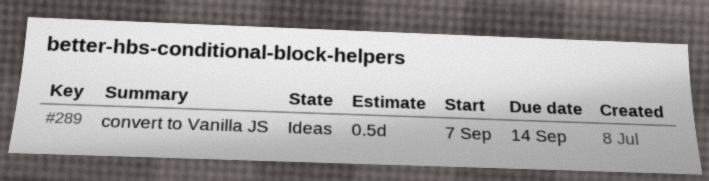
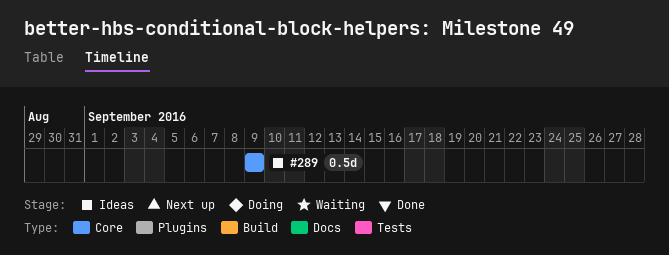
#289, start: Sep 7 -> Sep 9
#289, due: Sep 14 -> Sep 9

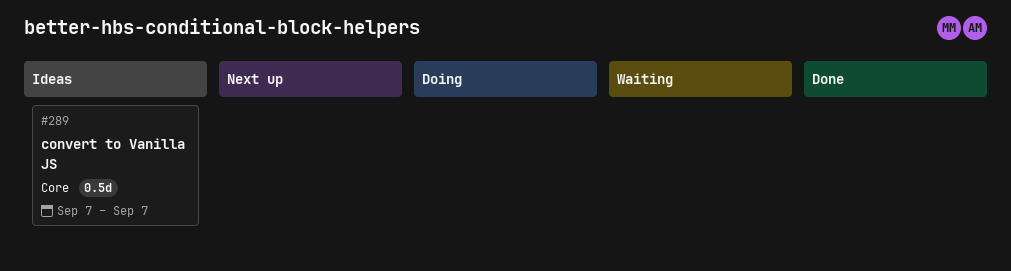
#289, start: Sep 9 -> Sep 7
#289, due: Sep 9 -> Sep 7

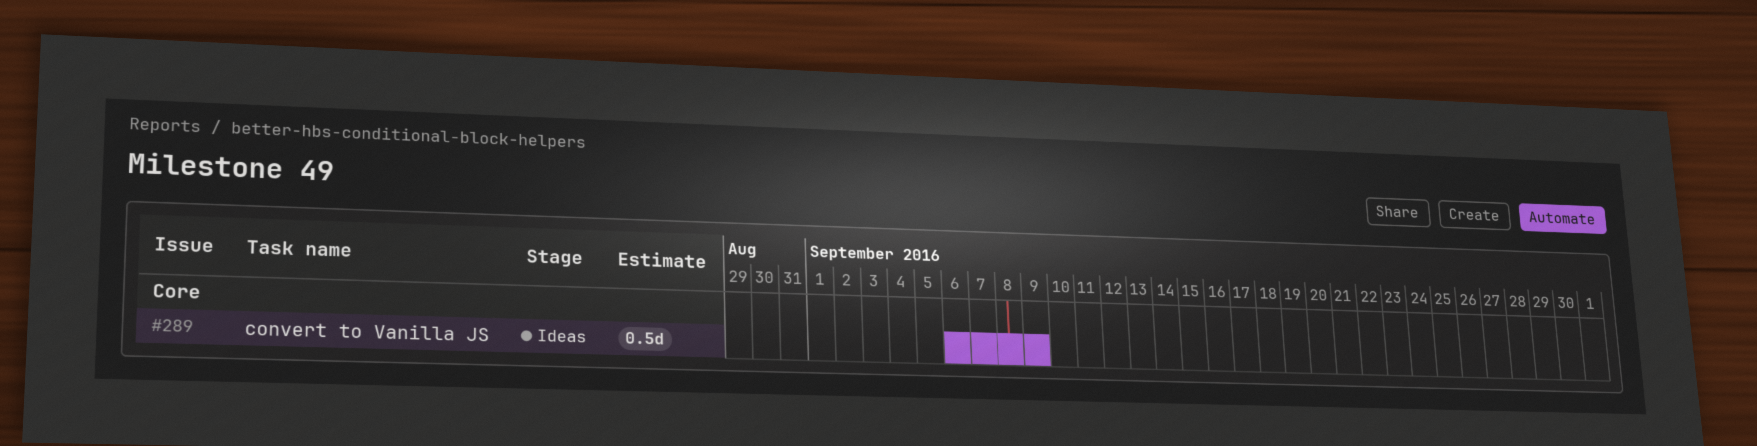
#289, start: Sep 7 -> Sep 6
#289, due: Sep 7 -> Sep 9

